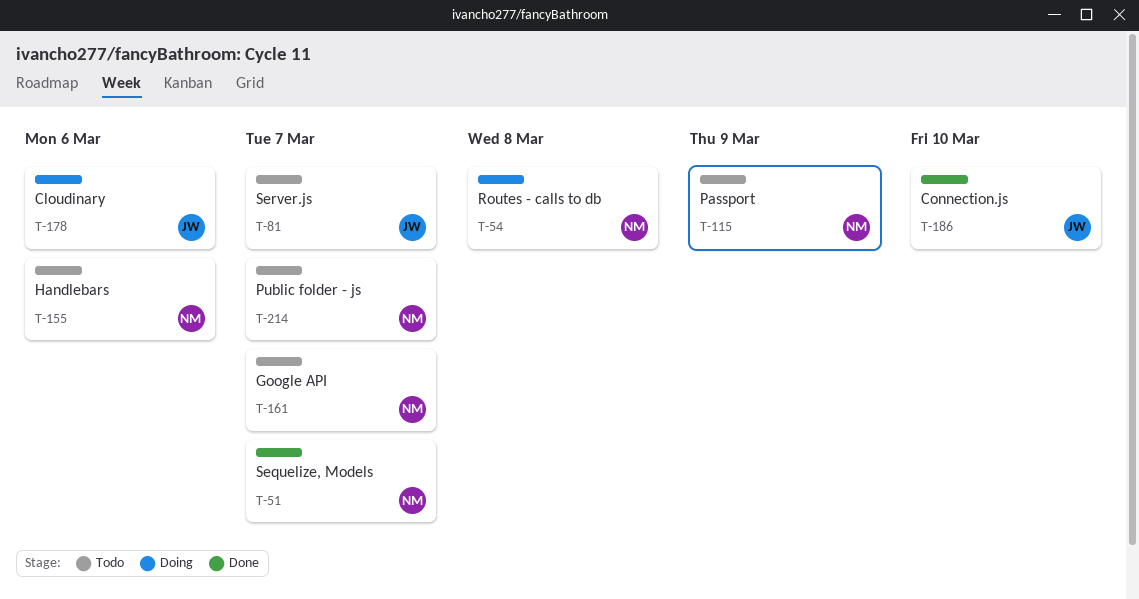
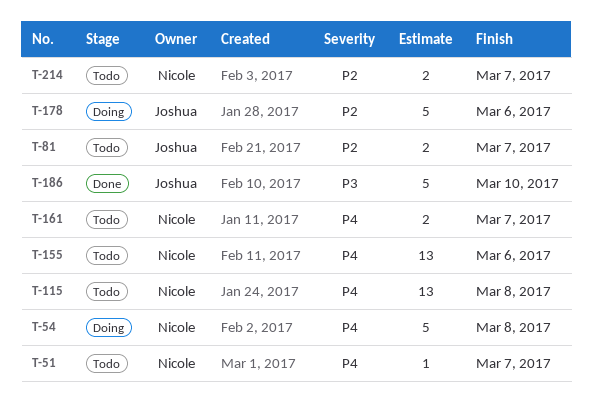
T-51, status: Done -> Todo
T-115, due: Mar 9 -> Mar 8

